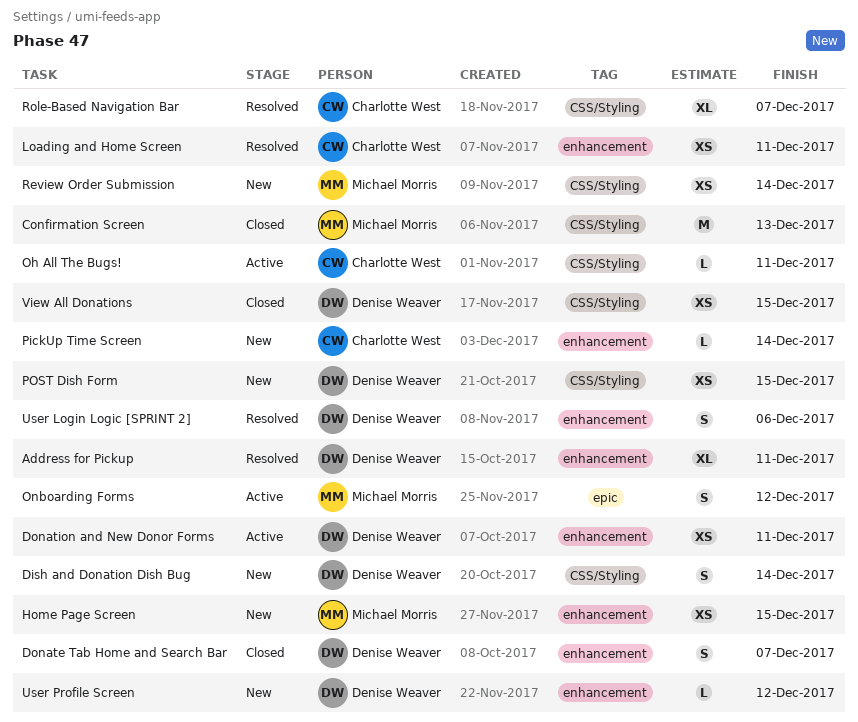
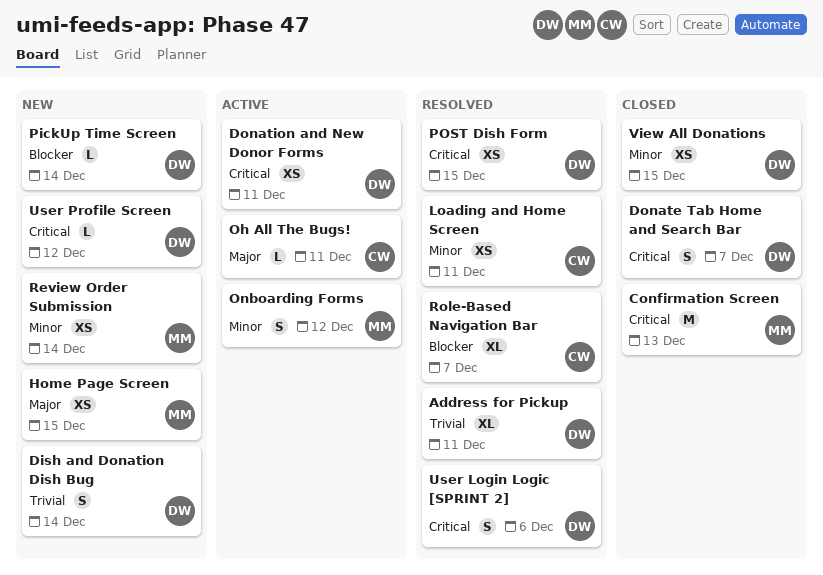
PickUp Time Screen, owner: Charlotte West -> Denise Weaver
POST Dish Form, status: New -> Resolved

